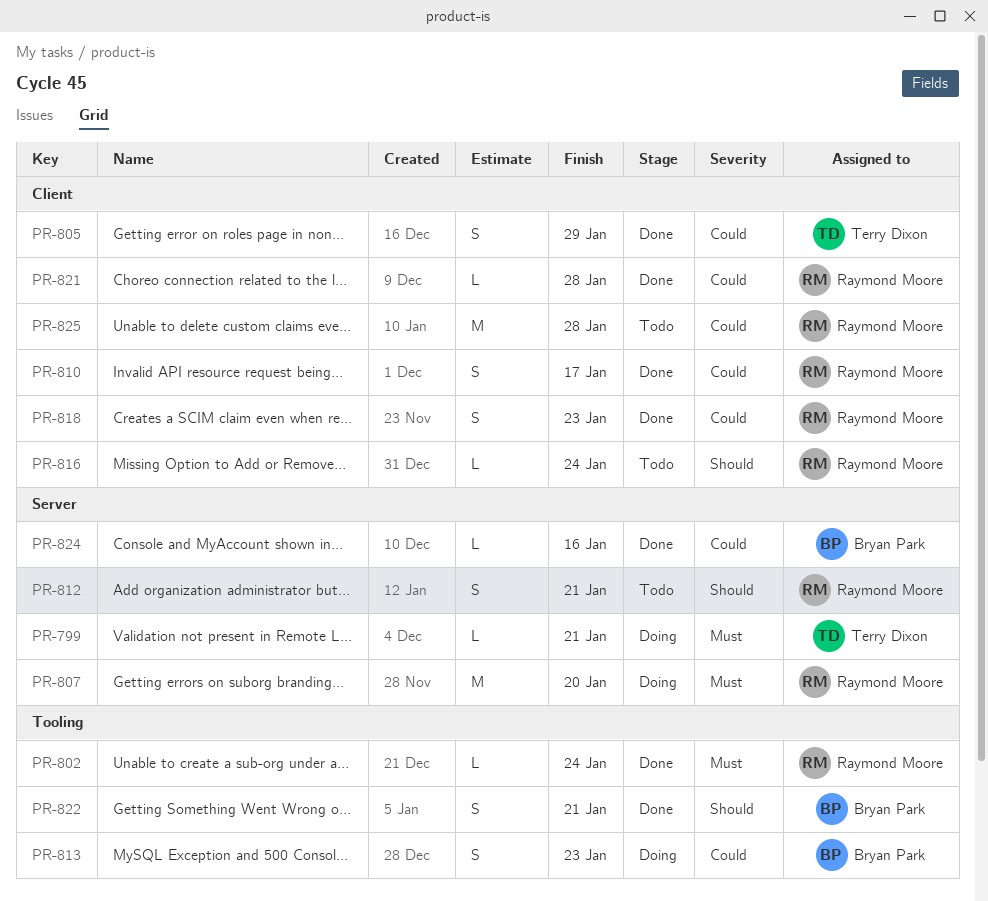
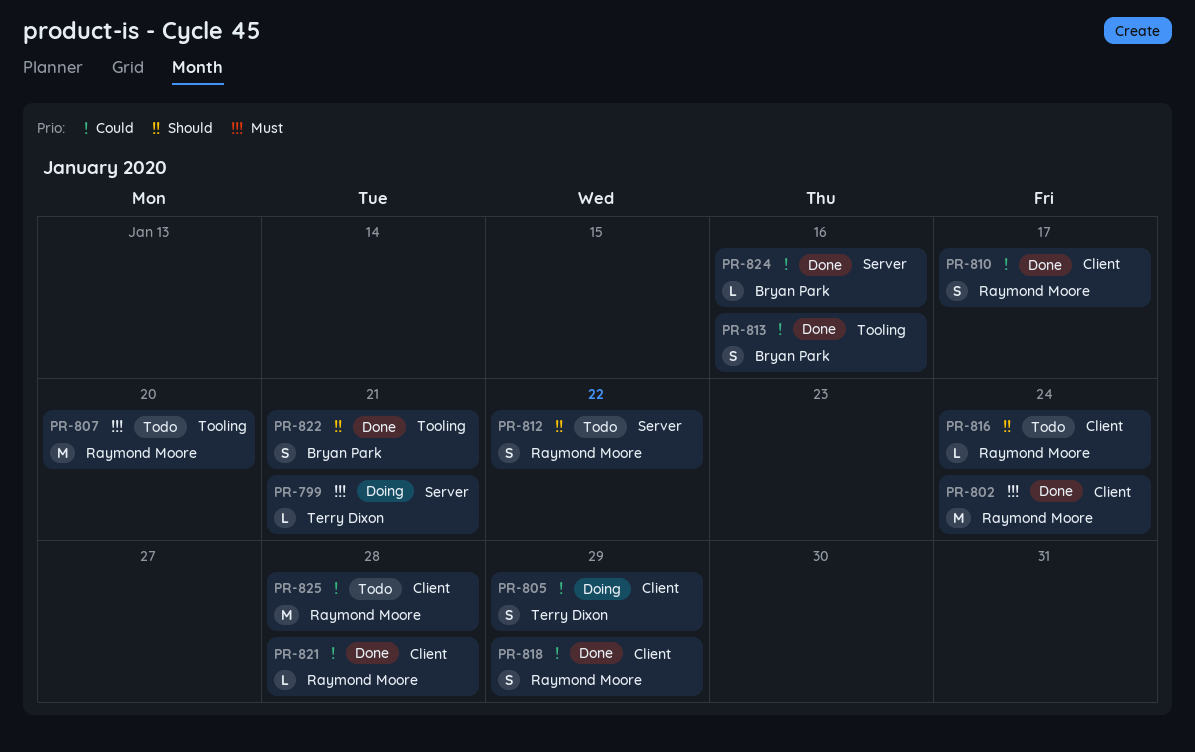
PR-802, label: Tooling -> Client
PR-802, estimate: L -> M
PR-805, status: Done -> Doing
PR-807, status: Doing -> Todo
PR-807, label: Server -> Tooling
PR-812, due: Jan 21 -> Jan 22
PR-813, status: Doing -> Done
PR-813, due: Jan 23 -> Jan 16
PR-818, due: Jan 23 -> Jan 29

